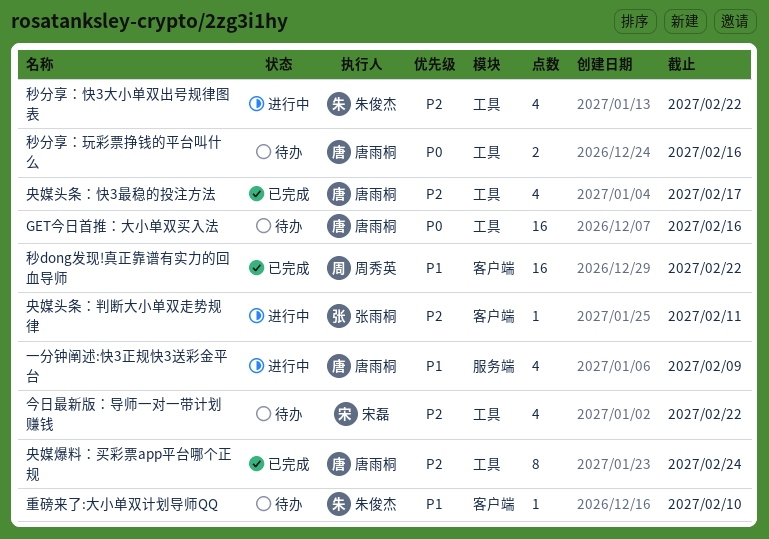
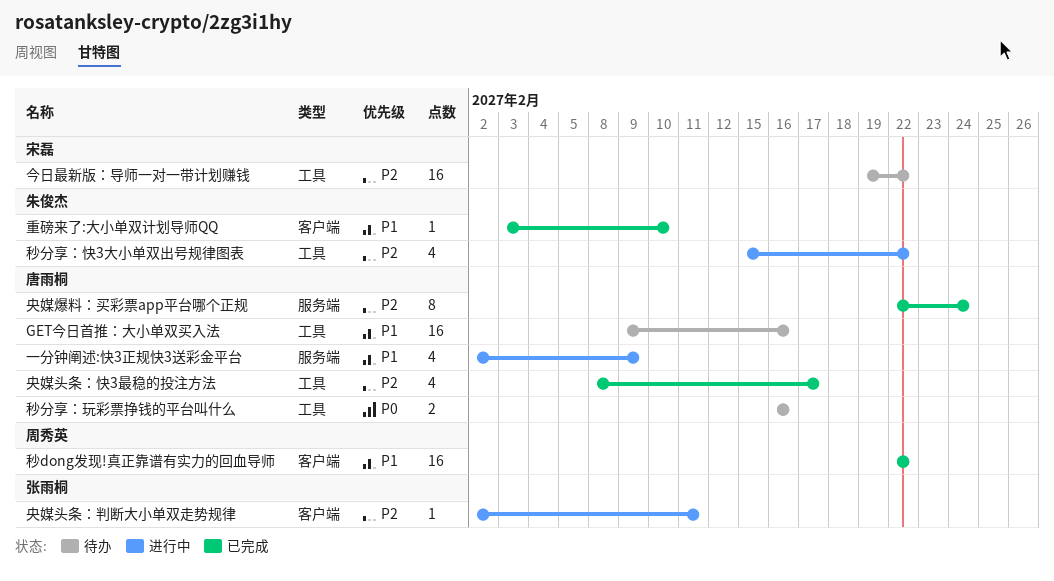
GET今日首推：大小单双买入法, priority: P0 -> P1
今日最新版：导师一对一带计划赚钱, estimate: 4 -> 16
央媒爆料：买彩票app平台哪个正规, label: 工具 -> 服务端
重磅来了:大小单双计划导师QQ, status: 待办 -> 已完成

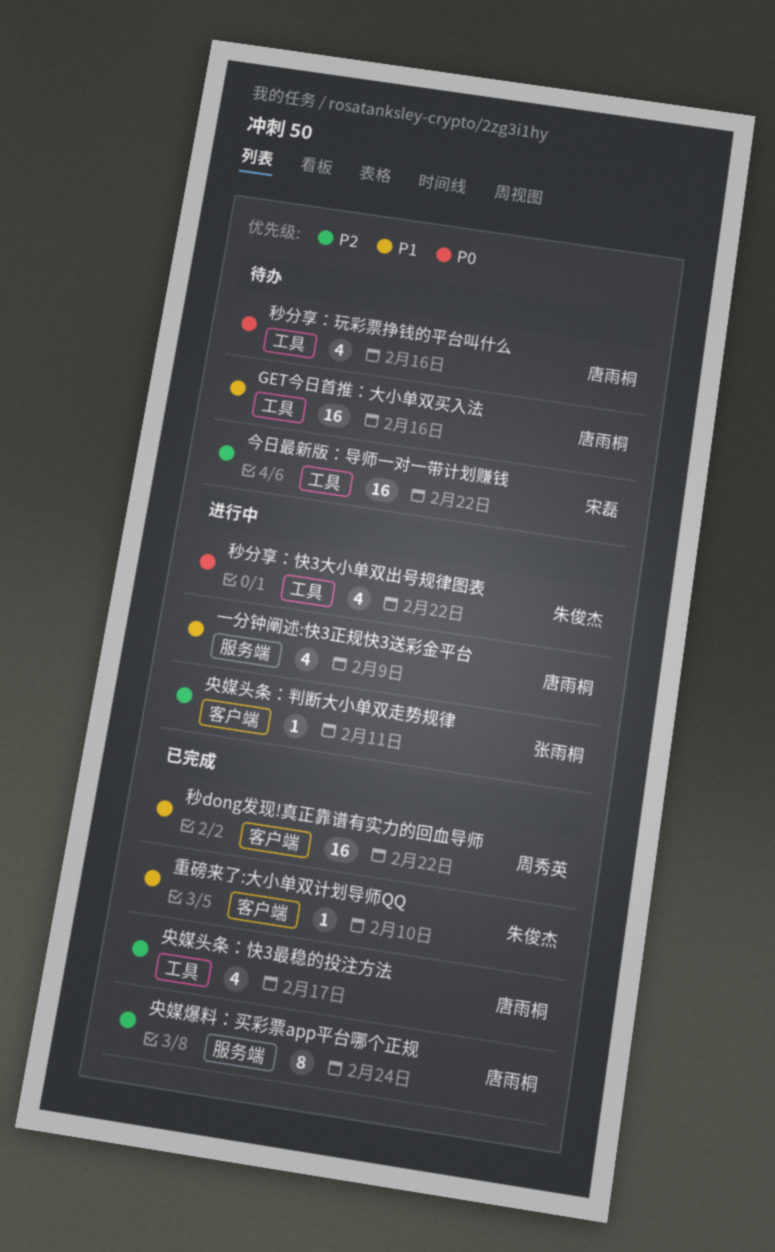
秒分享：快3大小单双出号规律图表, priority: P2 -> P0
秒分享：玩彩票挣钱的平台叫什么, estimate: 2 -> 4

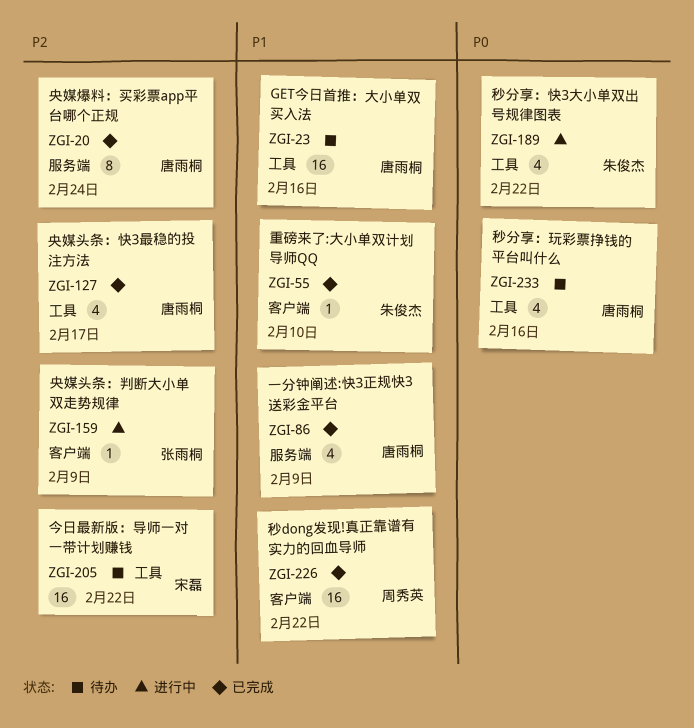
一分钟阐述:快3正规快3送彩金平台, status: 进行中 -> 已完成
央媒头条：判断大小单双走势规律, due: Feb 11 -> Feb 9

